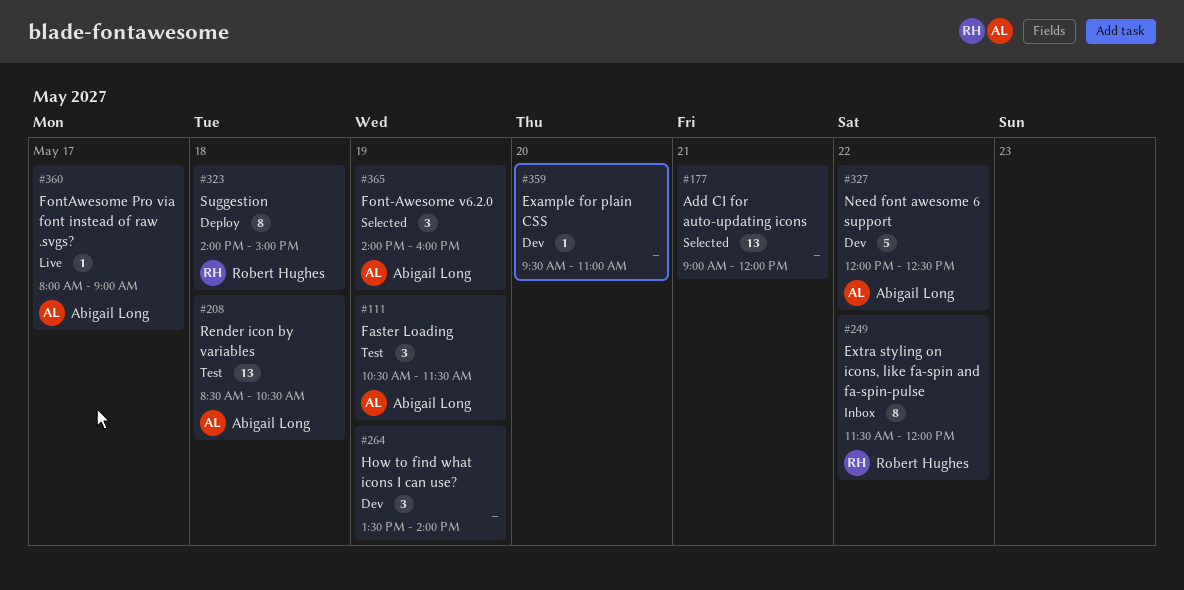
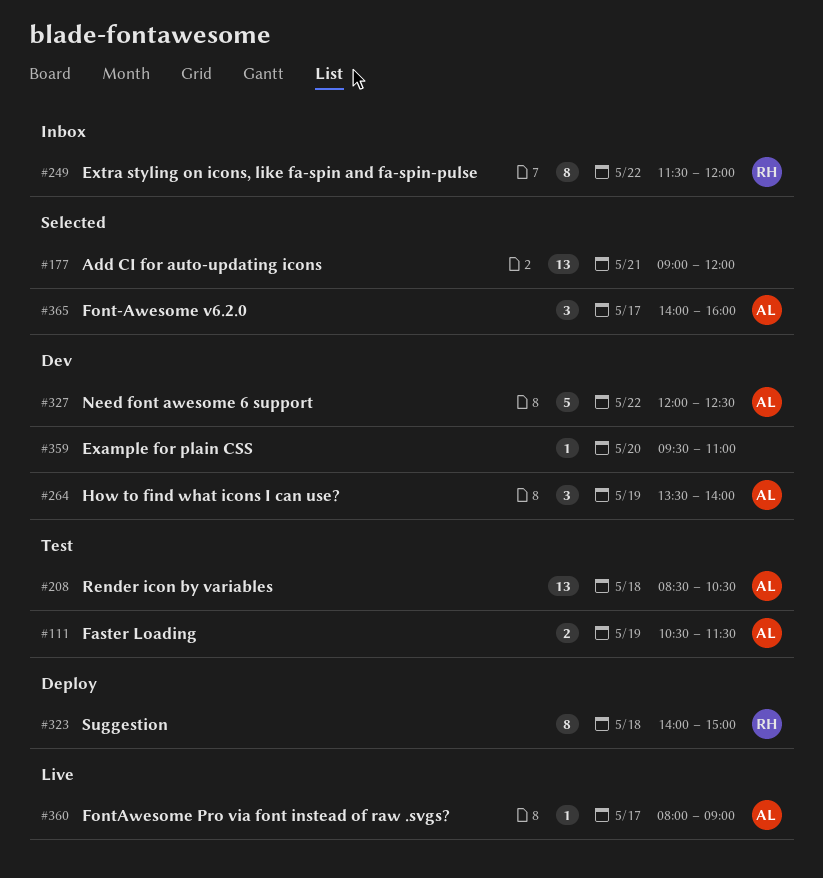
#111, estimate: 3 -> 2
#264, owner: none -> Abigail Long
#365, day: May 19 -> May 17

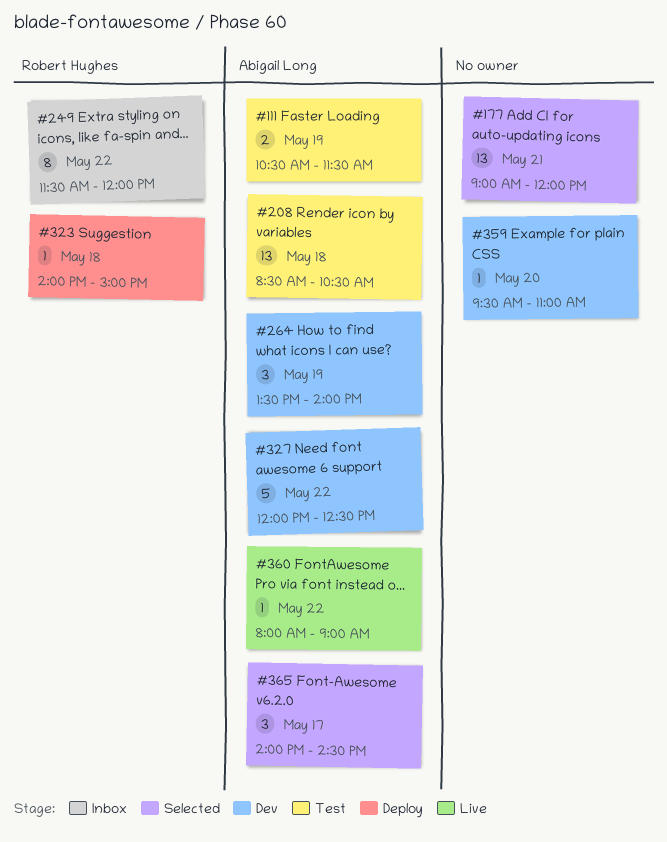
#323, estimate: 8 -> 1
#360, day: May 17 -> May 22
#365, ends: 16:00 -> 14:30

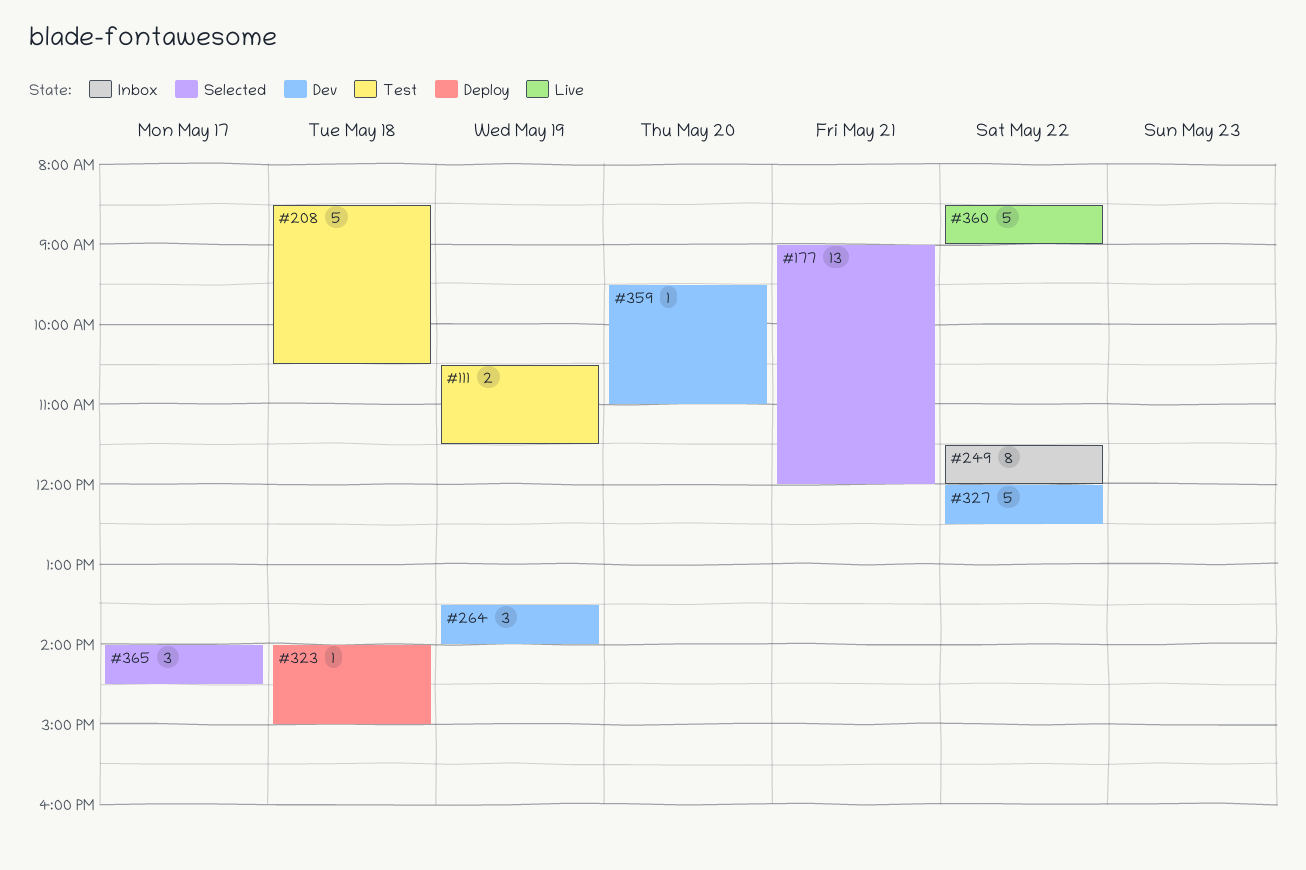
#208, estimate: 13 -> 5
#360, estimate: 1 -> 5
#360, begins: 08:00 -> 08:30

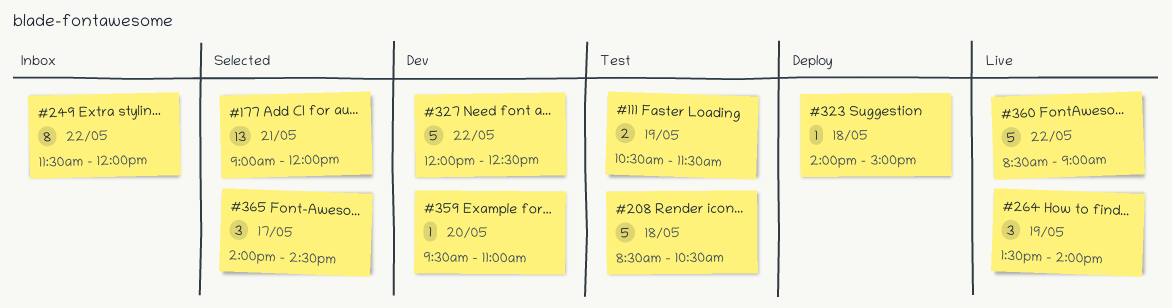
#264, status: Dev -> Live

